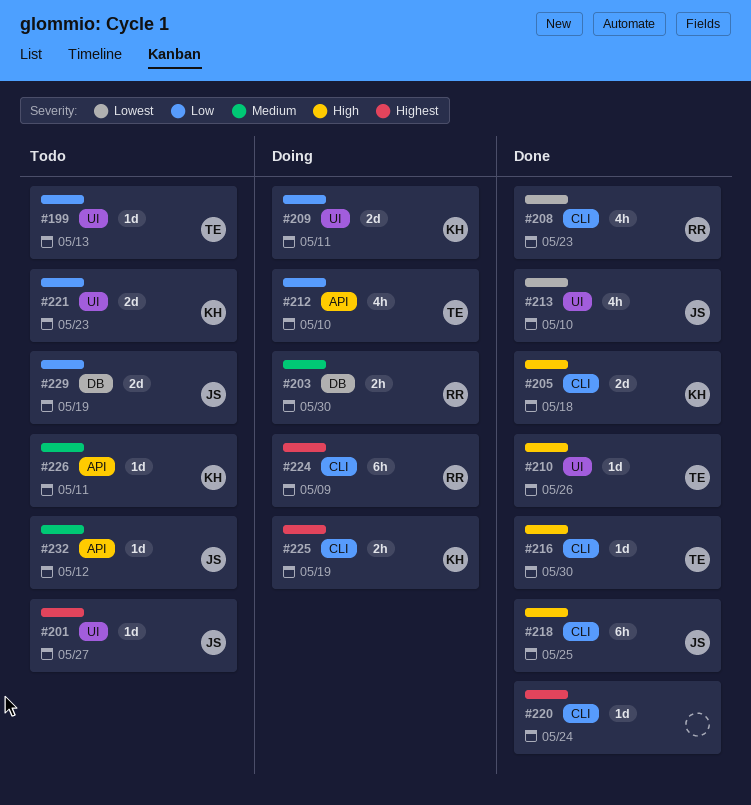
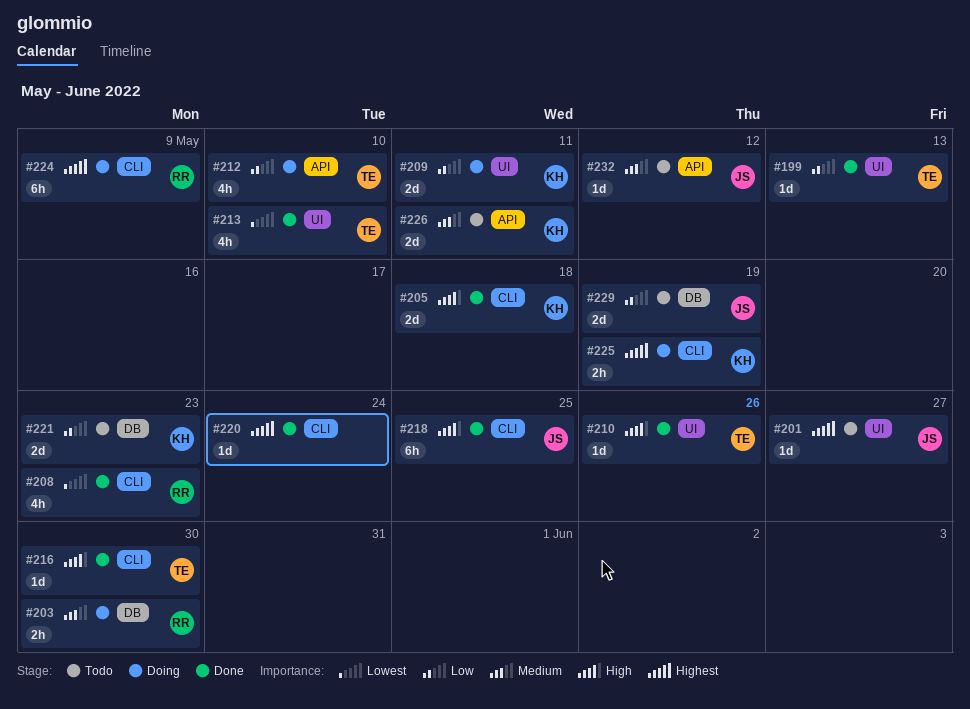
#199, status: Todo -> Done
#213, owner: JS -> TE
#221, label: UI -> DB
#226, estimate: 1d -> 2d

